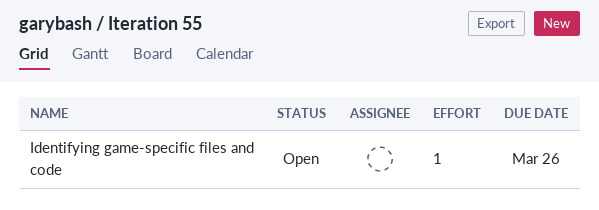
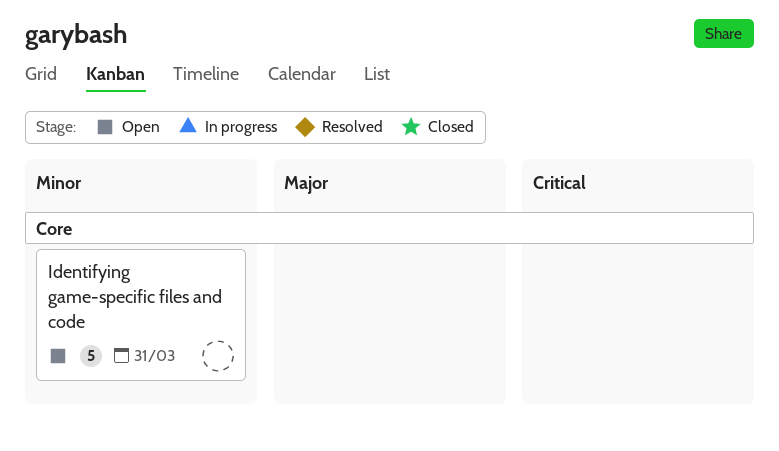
Identifying game-specific files and code, estimate: 1 -> 5
Identifying game-specific files and code, due: Mar 26 -> Mar 31

